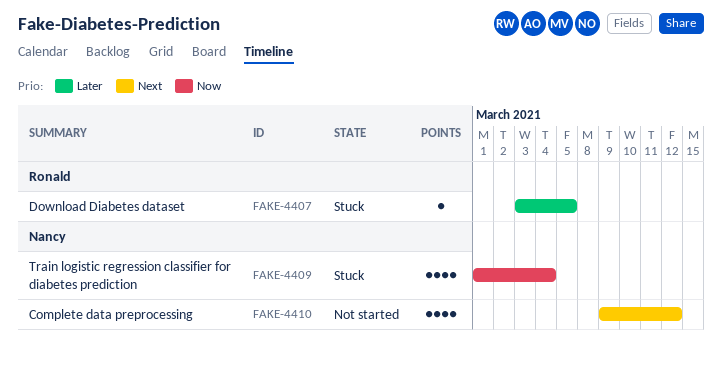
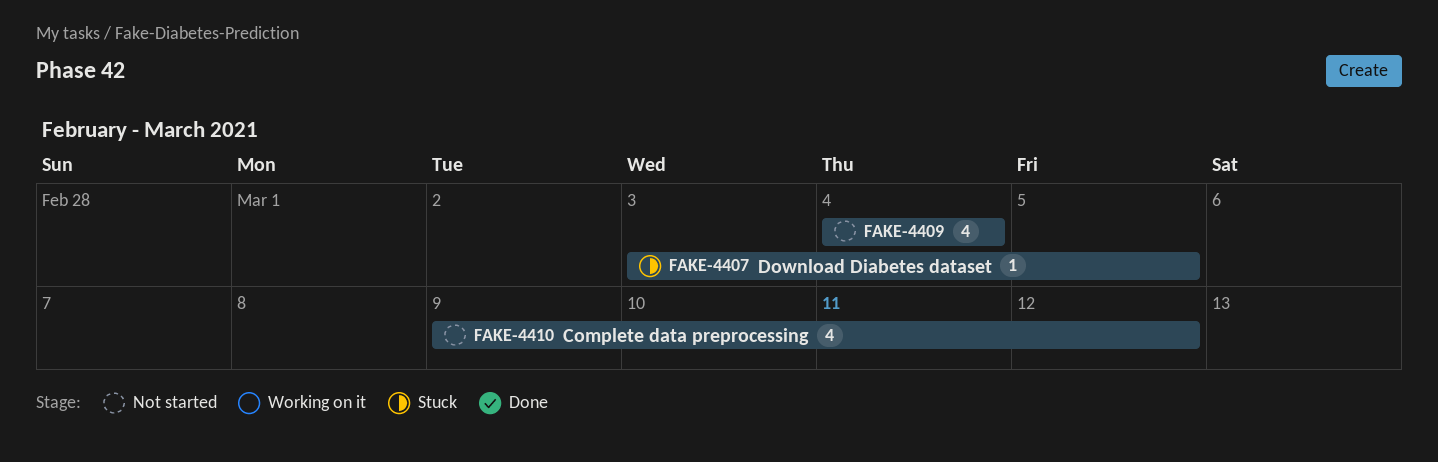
FAKE-4409, status: Stuck -> Not started
FAKE-4409, start: Mar 1 -> Mar 4

